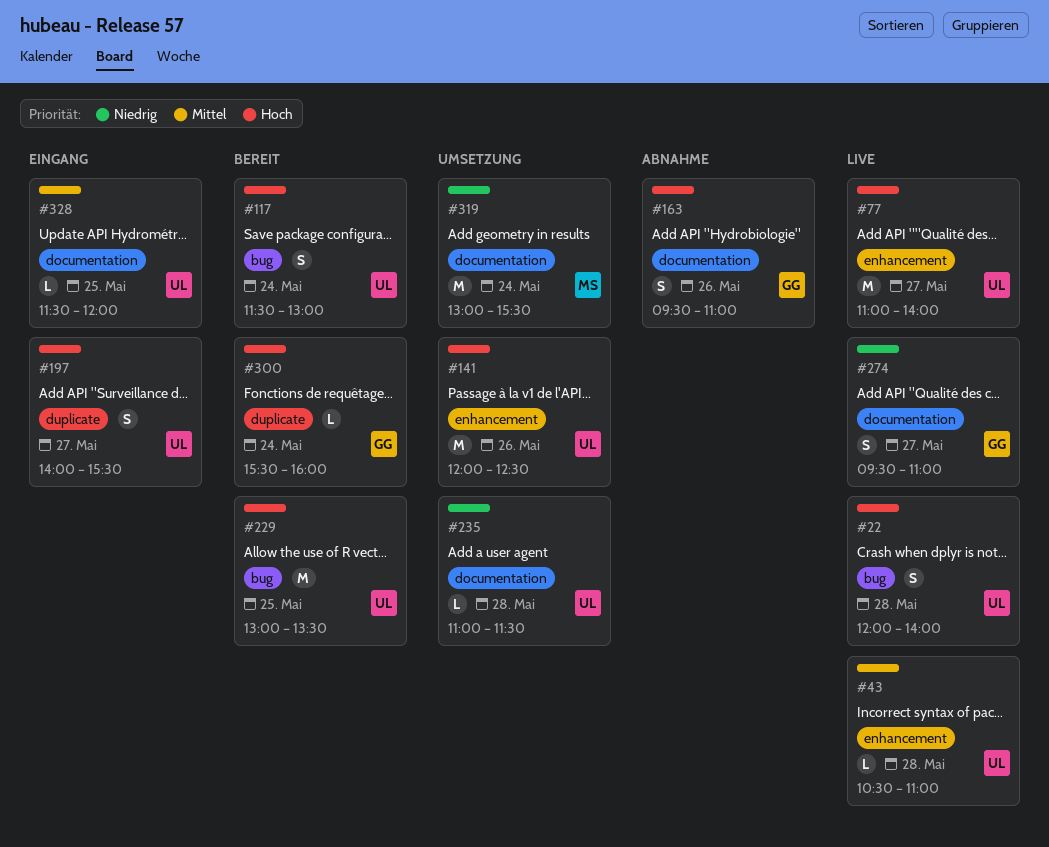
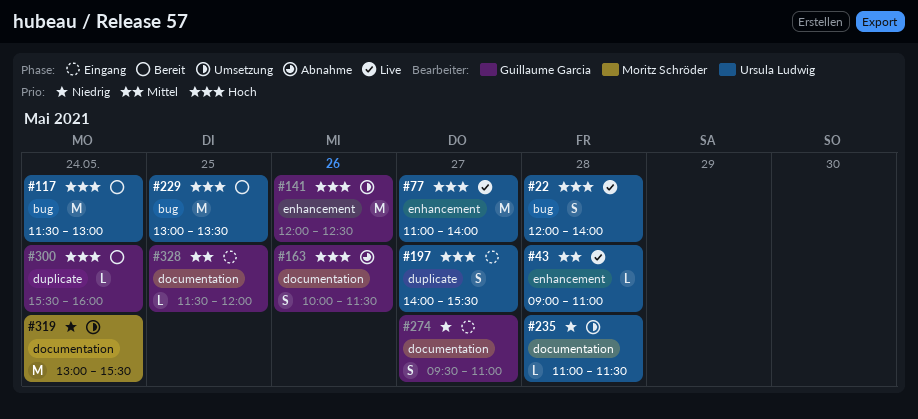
#43, begins: 10:30 -> 09:00
#117, estimate: S -> M
#141, owner: Ursula Ludwig -> Guillaume Garcia
#163, begins: 09:30 -> 10:00
#163, ends: 11:00 -> 11:30
#274, status: Live -> Eingang
#328, owner: Ursula Ludwig -> Guillaume Garcia

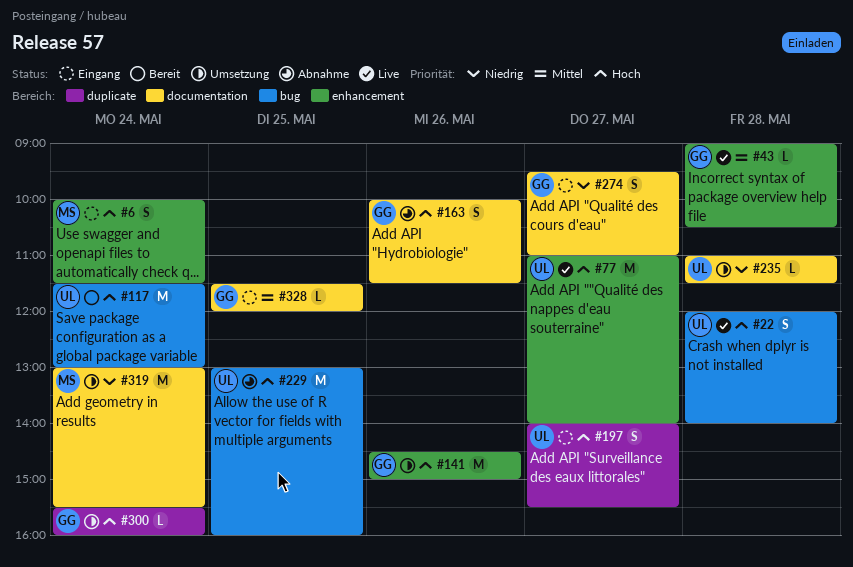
#6: none -> present
#43, owner: Ursula Ludwig -> Guillaume Garcia
#43, ends: 11:00 -> 10:30
#141, begins: 12:00 -> 14:30
#141, ends: 12:30 -> 15:00
#229, status: Bereit -> Abnahme
#229, ends: 13:30 -> 16:00
#300, status: Bereit -> Umsetzung

